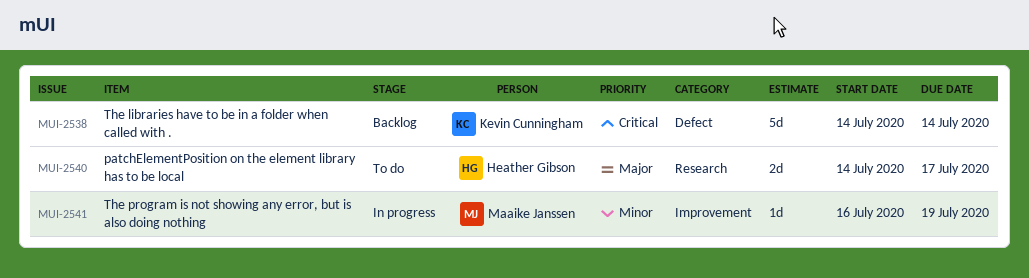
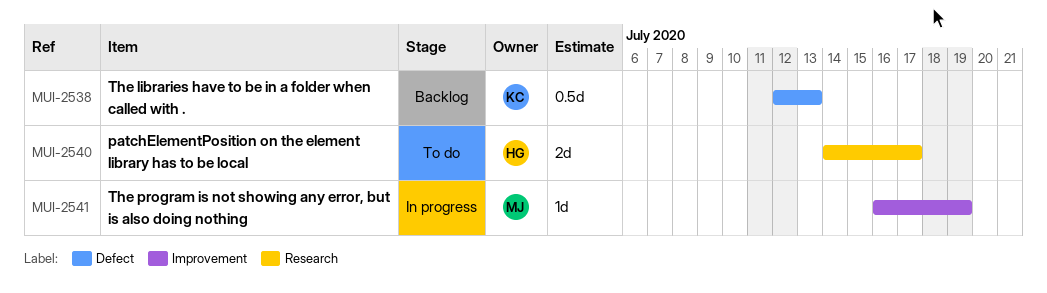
MUI-2538, estimate: 5d -> 0.5d
MUI-2538, start: Jul 14 -> Jul 12
MUI-2538, due: Jul 14 -> Jul 13

